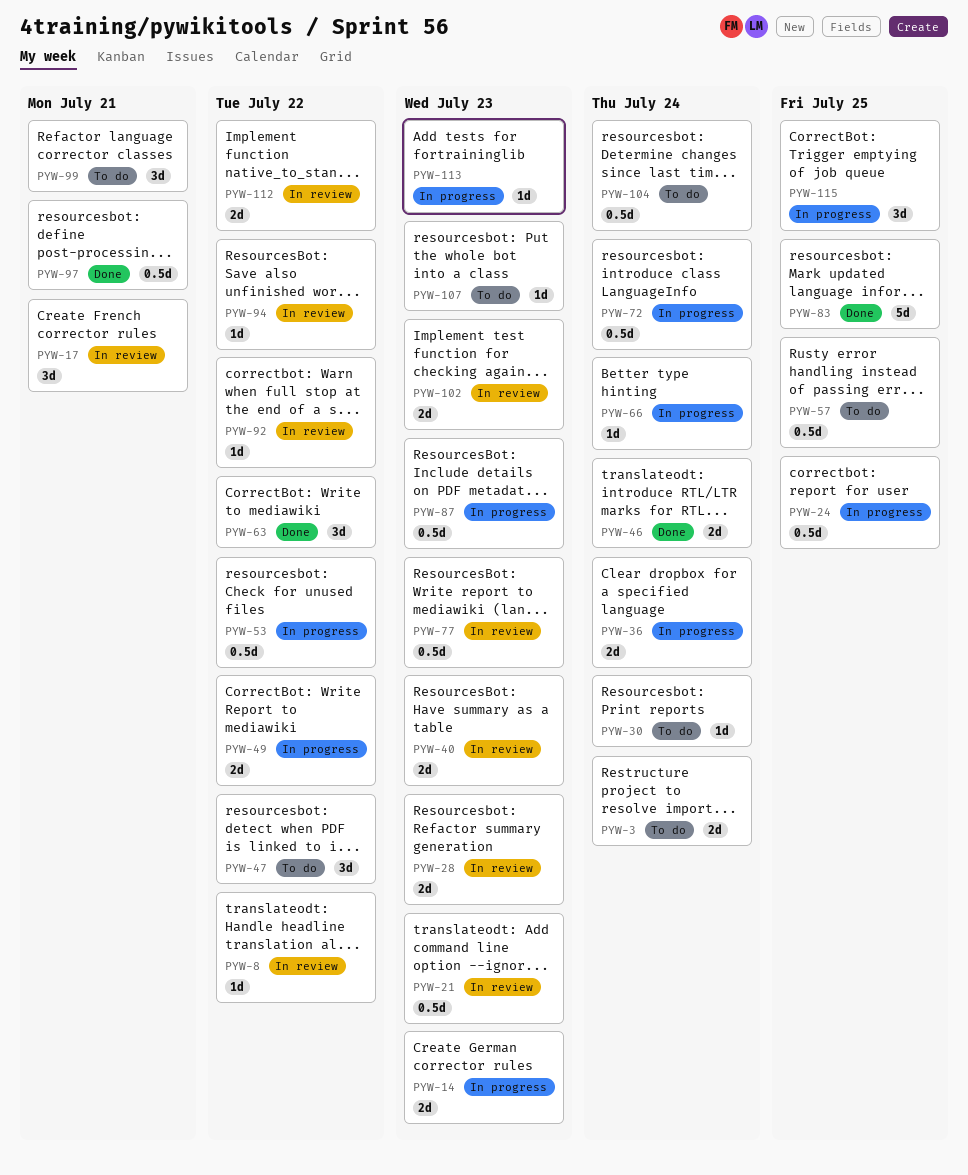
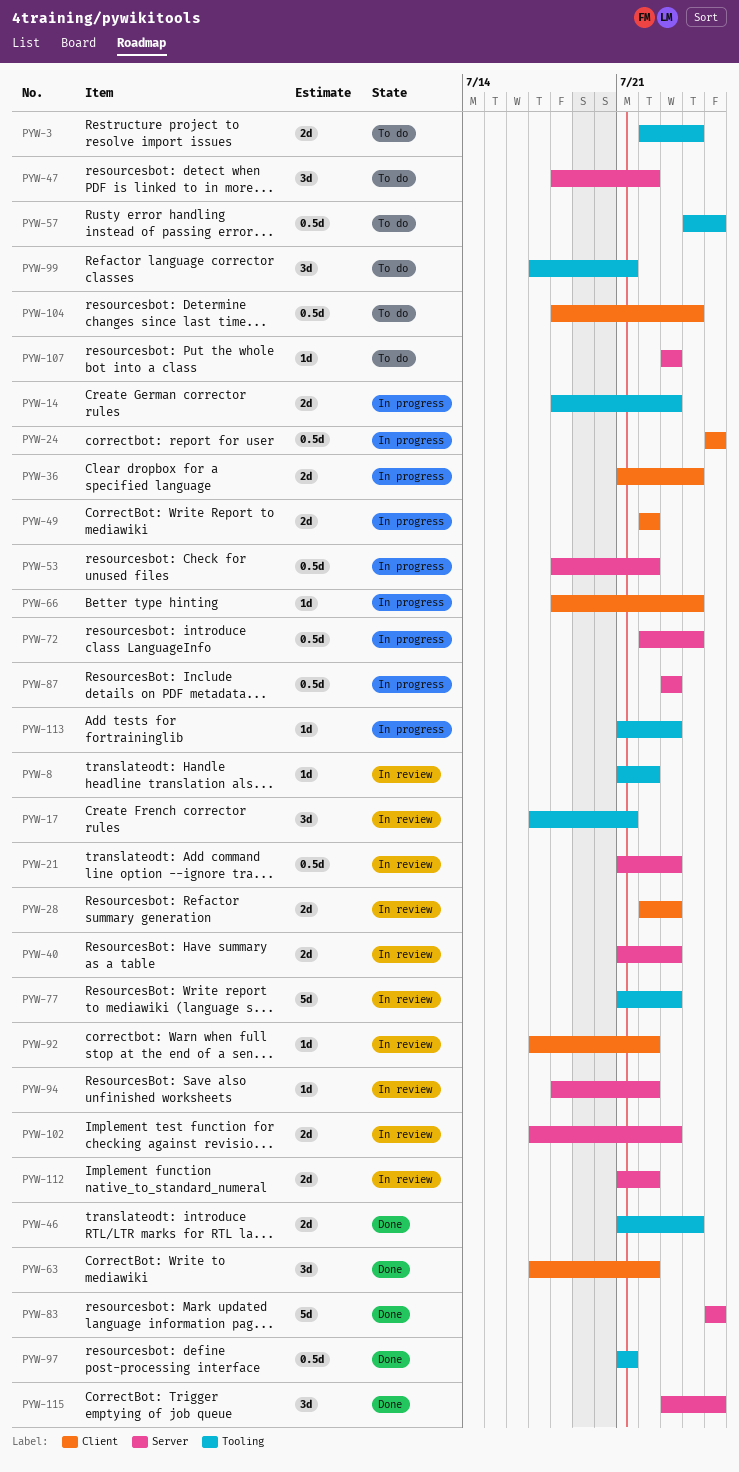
PYW-30: present -> none
PYW-77, estimate: 0.5d -> 5d
PYW-115, status: In progress -> Done

